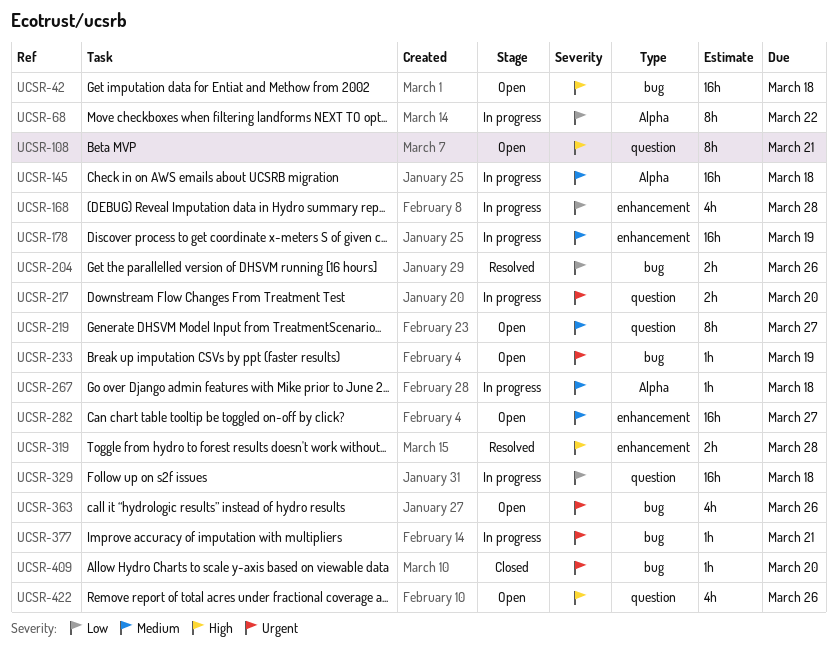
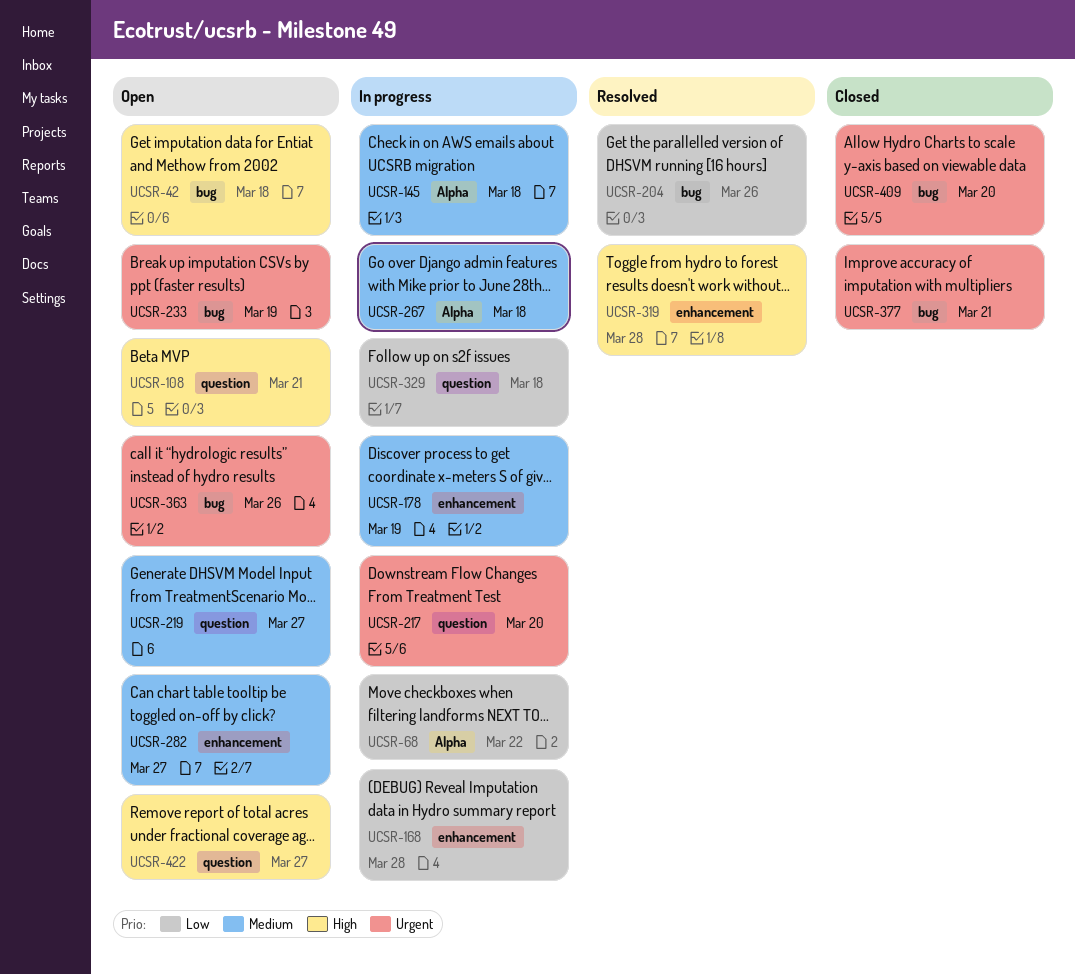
UCSR-377, status: In progress -> Closed
UCSR-422, due: Mar 26 -> Mar 27

